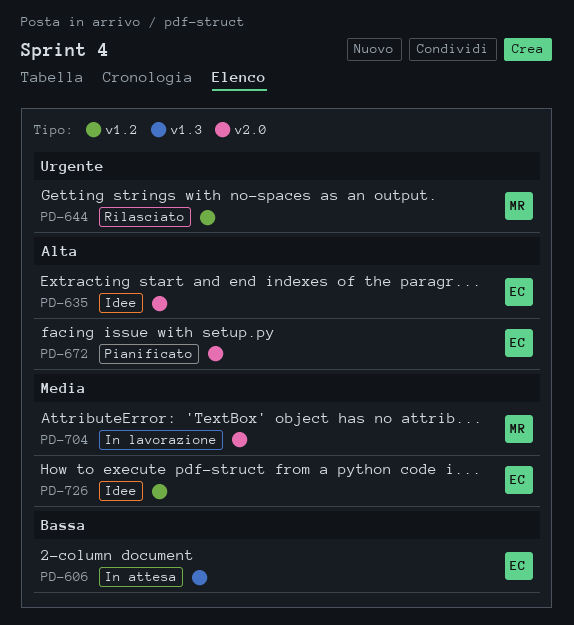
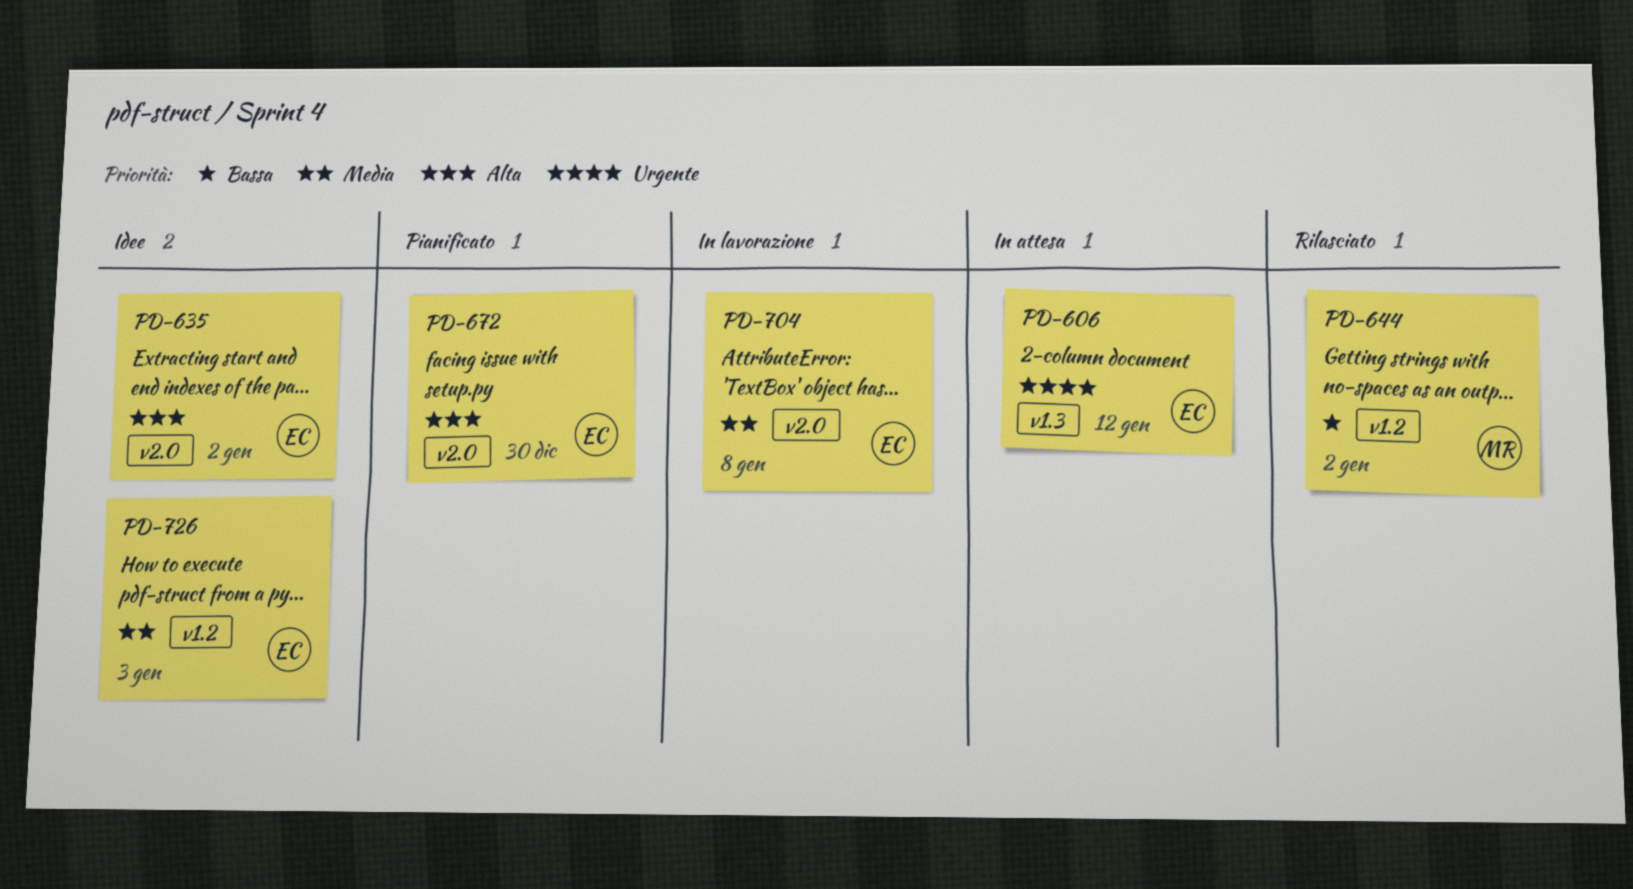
PD-606, priority: Bassa -> Urgente
PD-644, priority: Urgente -> Bassa
PD-704, owner: MR -> EC

